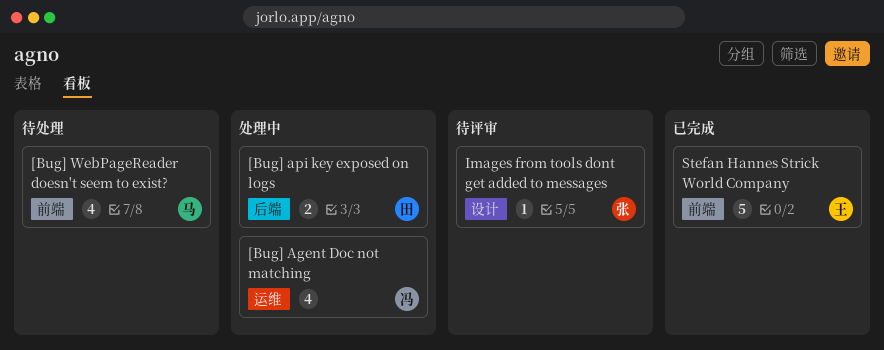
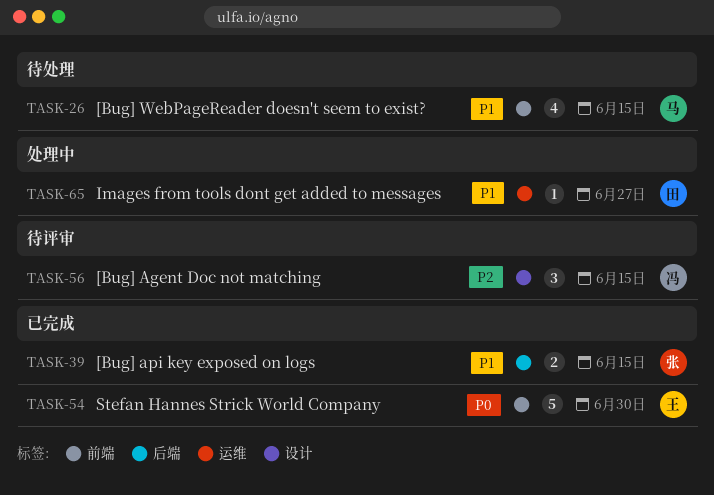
[Bug] Agent Doc not matching, status: 处理中 -> 待评审
[Bug] Agent Doc not matching, label: 运维 -> 设计
[Bug] Agent Doc not matching, estimate: 4 -> 3
[Bug] api key exposed on logs, status: 处理中 -> 已完成
[Bug] api key exposed on logs, owner: 田 -> 张
Images from tools dont get added to messages, status: 待评审 -> 处理中
Images from tools dont get added to messages, owner: 张 -> 田
Images from tools dont get added to messages, label: 设计 -> 运维

